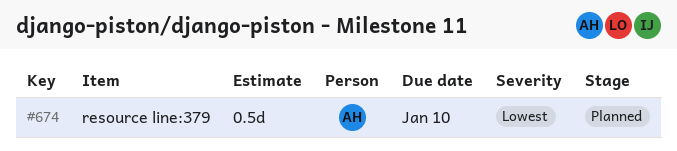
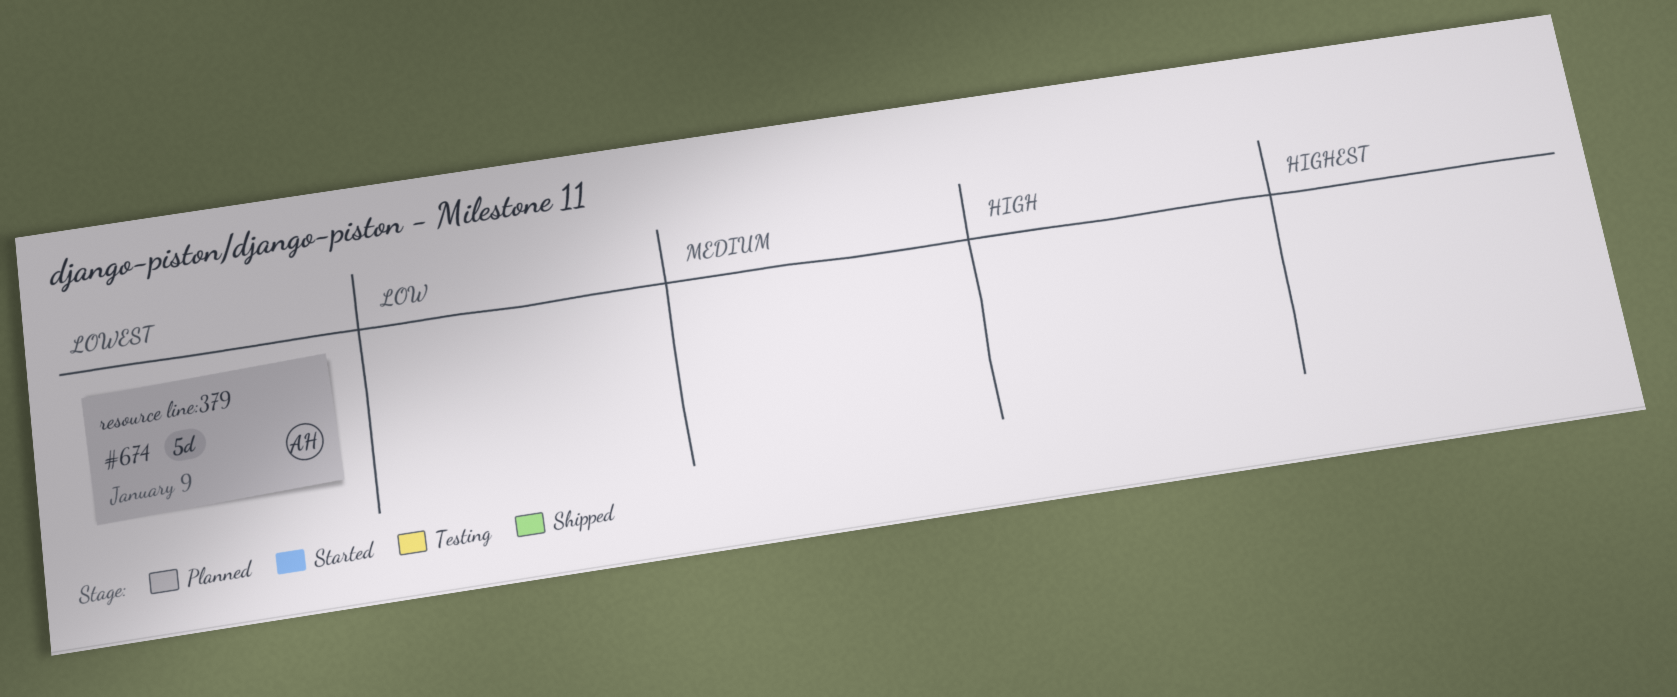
#674, estimate: 0.5d -> 5d
#674, due: Jan 10 -> Jan 9

